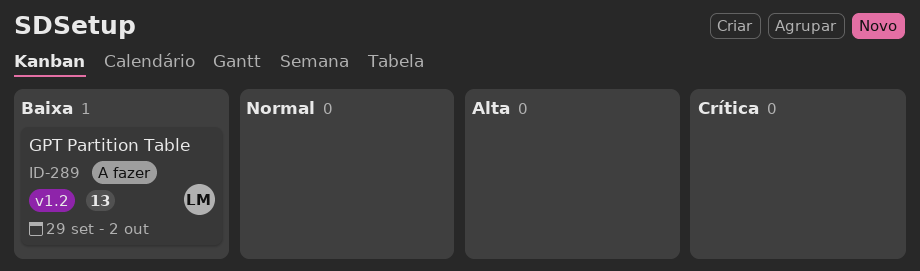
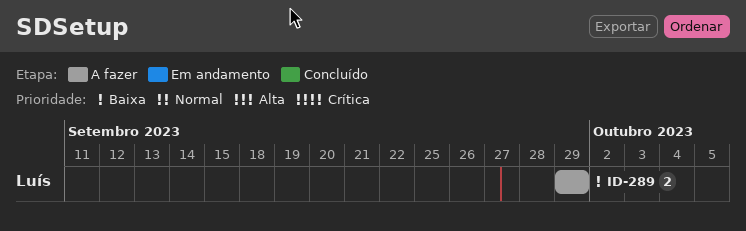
ID-289, estimate: 13 -> 2
ID-289, due: Oct 2 -> Sep 29

